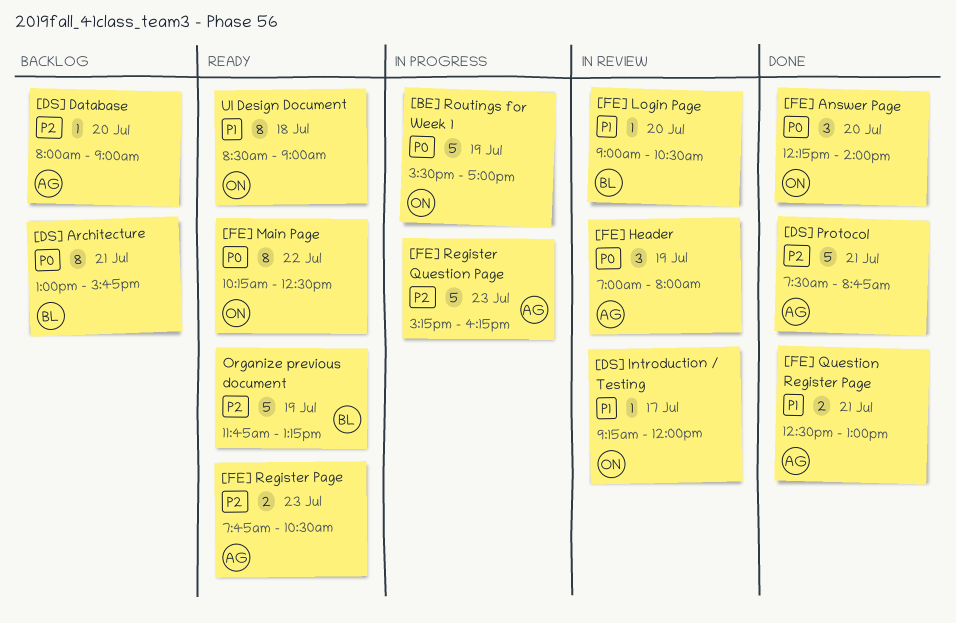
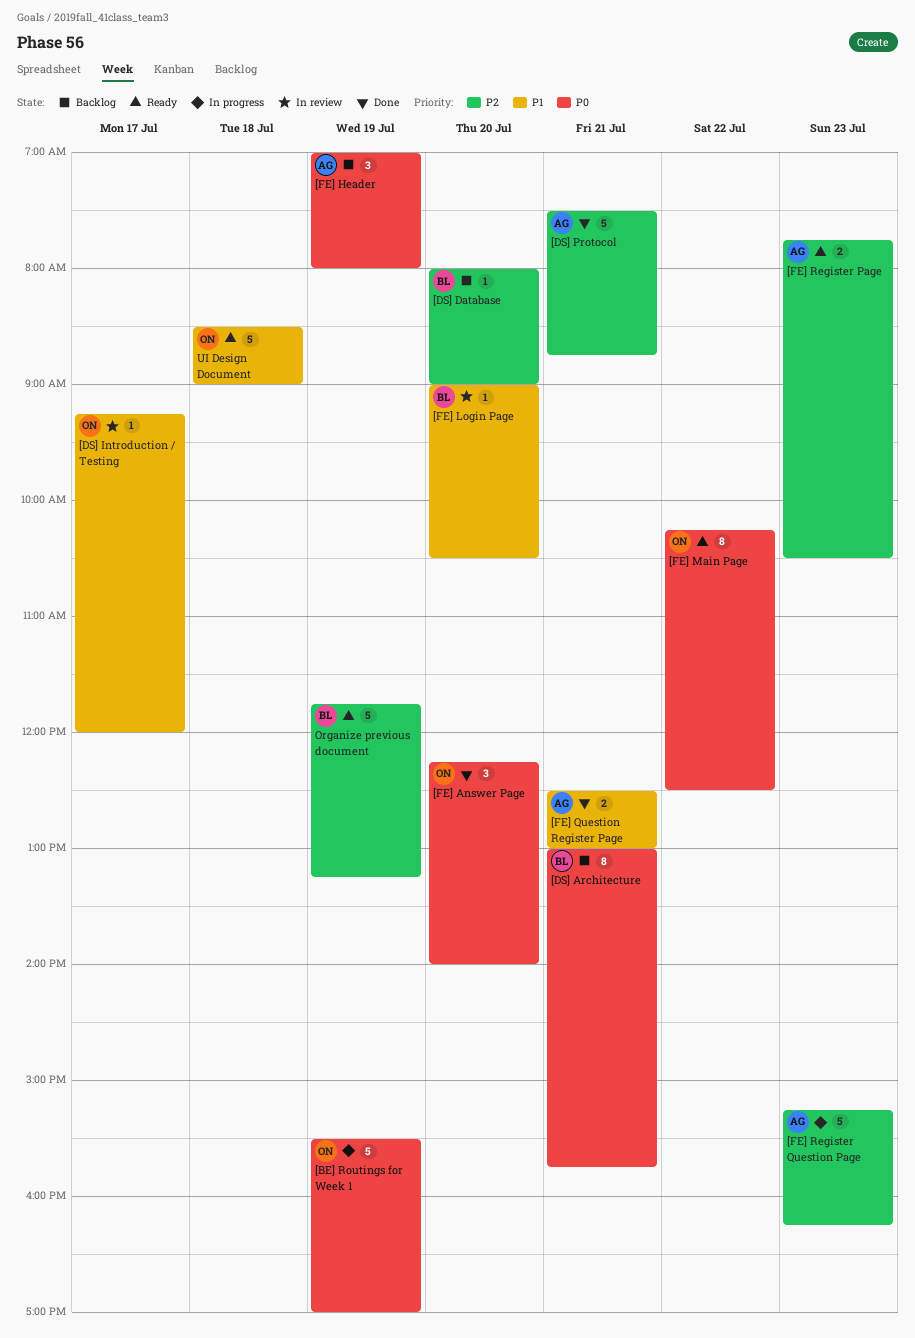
[DS] Database, owner: AG -> BL
[FE] Header, status: In review -> Backlog
UI Design Document, estimate: 8 -> 5

